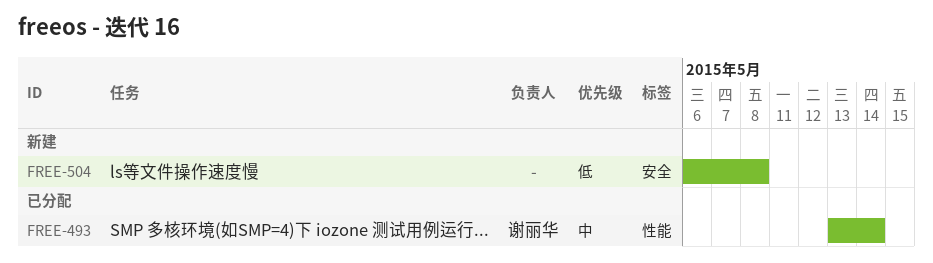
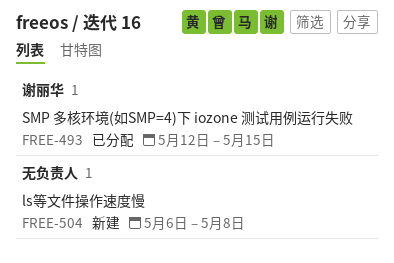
FREE-493, start: May 13 -> May 12
FREE-493, due: May 14 -> May 15

